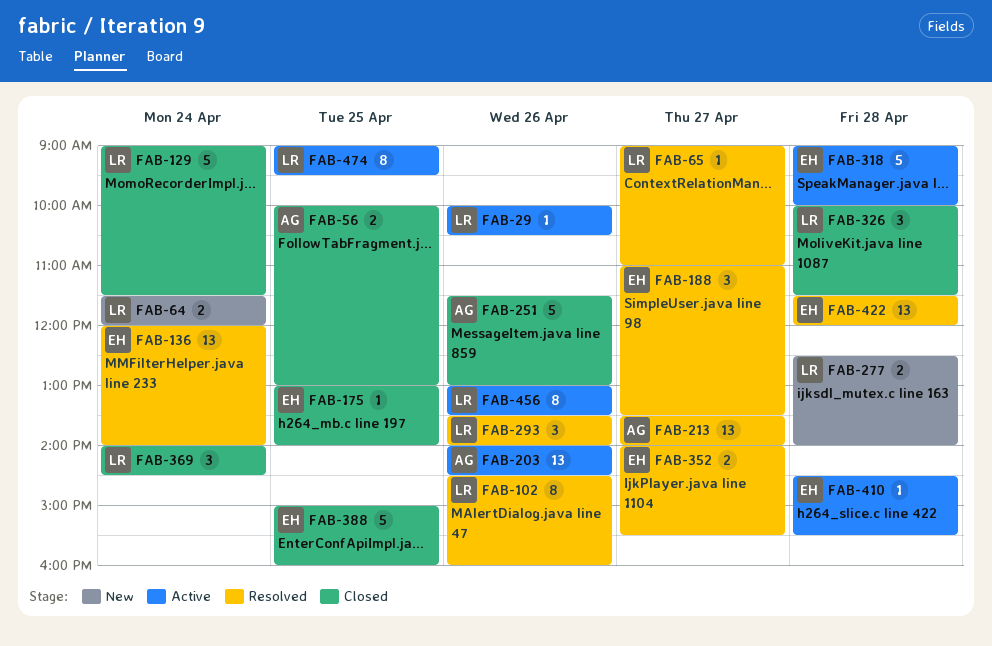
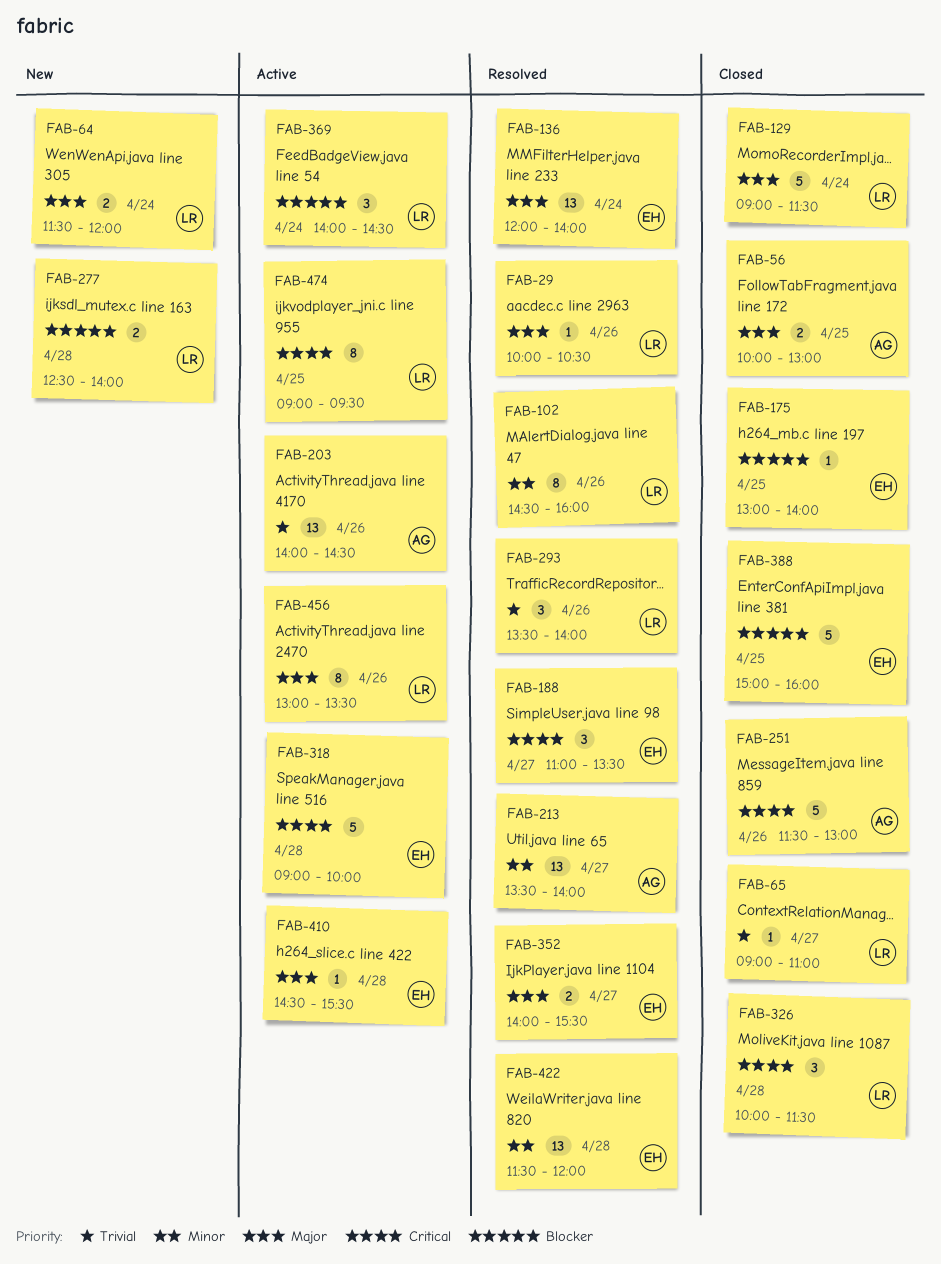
FAB-29, status: Active -> Resolved
FAB-65, status: Resolved -> Closed
FAB-369, status: Closed -> Active

